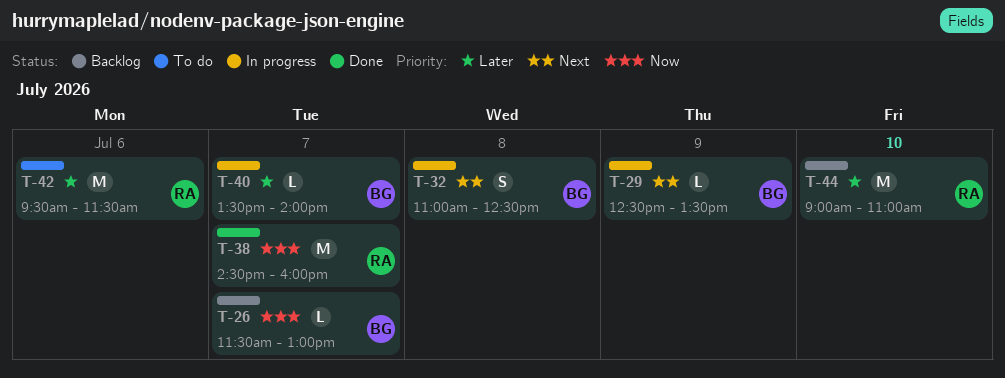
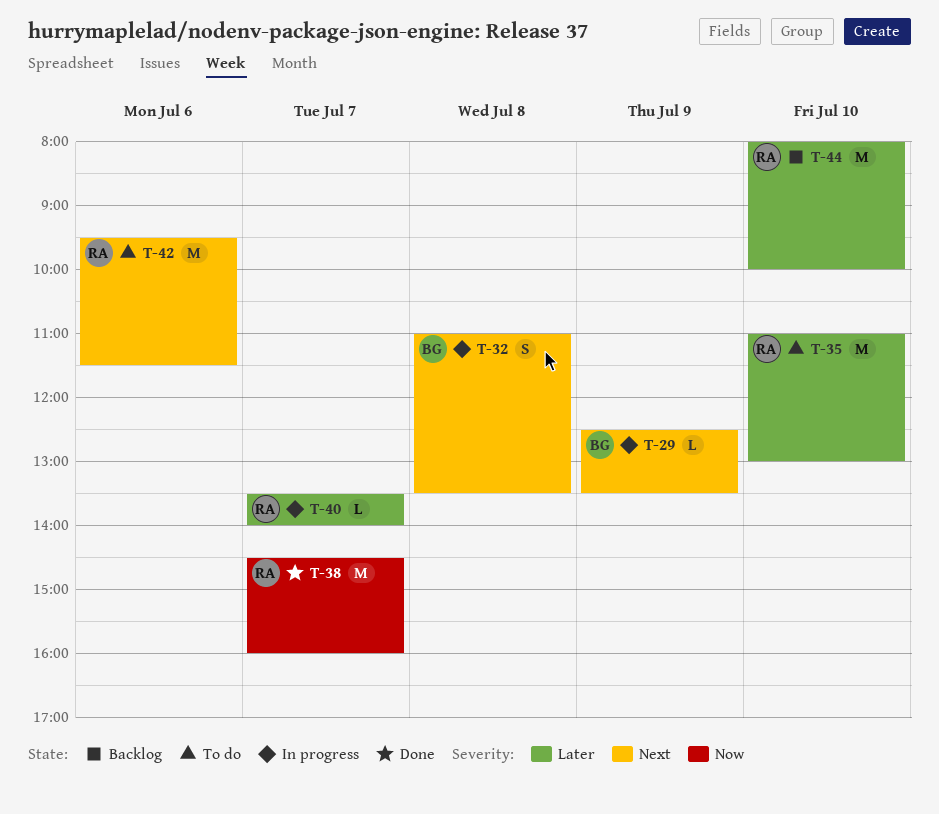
T-26: present -> none
T-32, ends: 12:30 -> 13:30
T-35: none -> present
T-40, owner: BG -> RA
T-42, priority: Later -> Next
T-44, begins: 09:00 -> 08:00
T-44, ends: 11:00 -> 10:00

